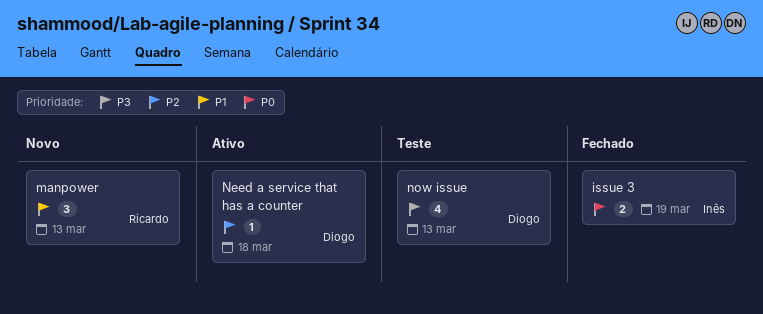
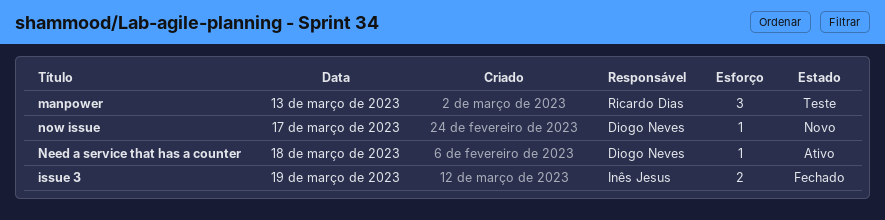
manpower, status: Novo -> Teste
now issue, status: Teste -> Novo
now issue, estimate: 4 -> 1
now issue, day: Mar 13 -> Mar 17

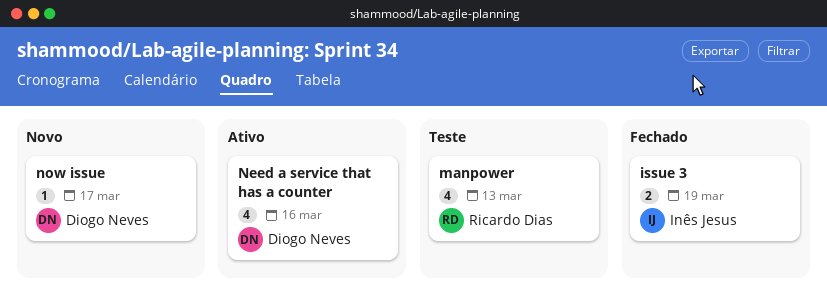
manpower, estimate: 3 -> 4
Need a service that has a counter, estimate: 1 -> 4
Need a service that has a counter, day: Mar 18 -> Mar 16

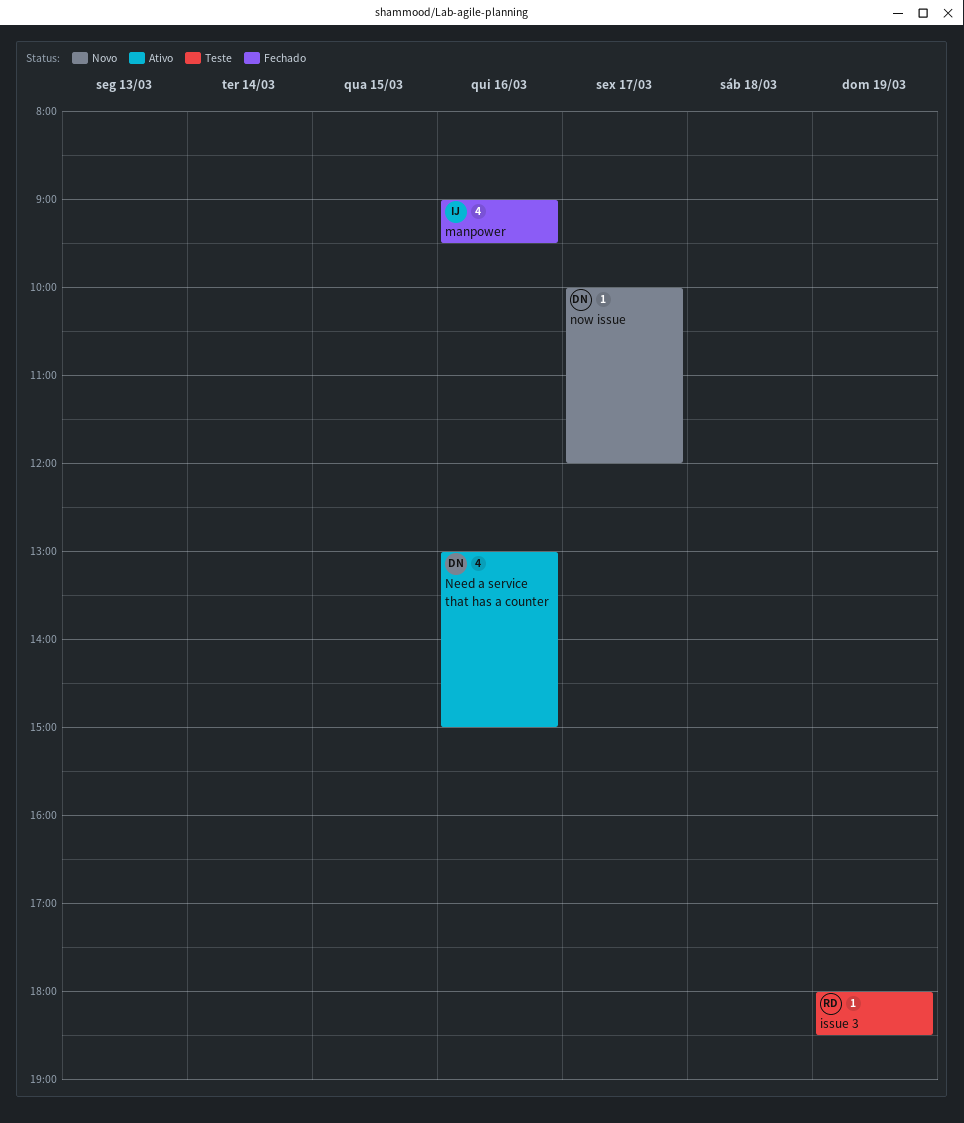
issue 3, status: Fechado -> Teste
issue 3, owner: Inês Jesus -> Ricardo Dias
issue 3, estimate: 2 -> 1
manpower, status: Teste -> Fechado
manpower, owner: Ricardo Dias -> Inês Jesus
manpower, day: Mar 13 -> Mar 16

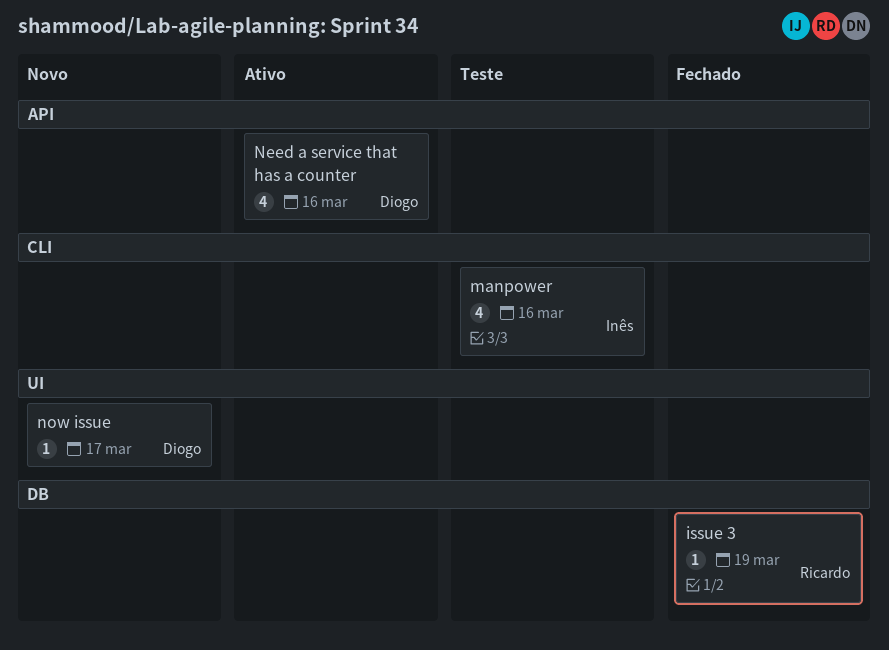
issue 3, status: Teste -> Fechado
manpower, status: Fechado -> Teste

